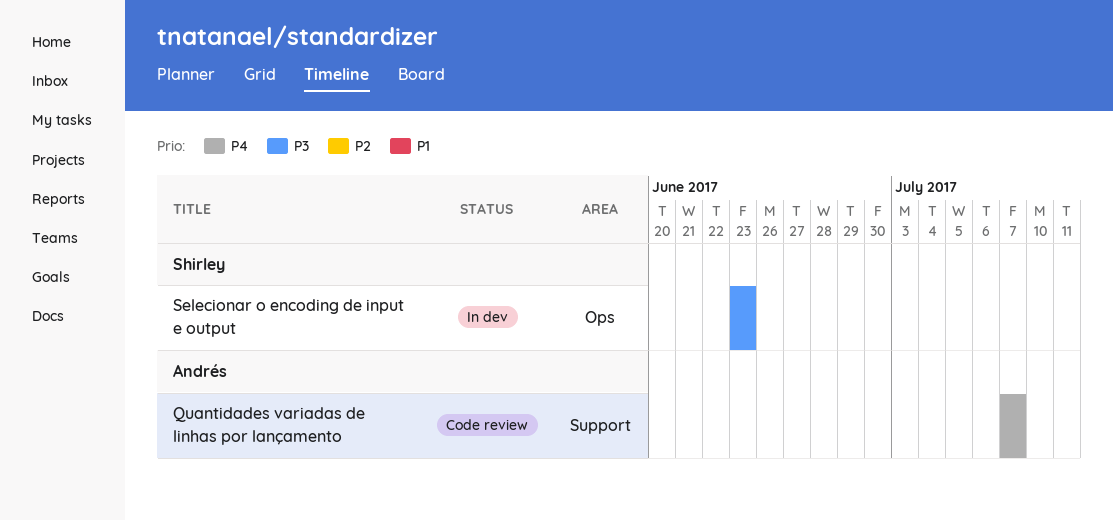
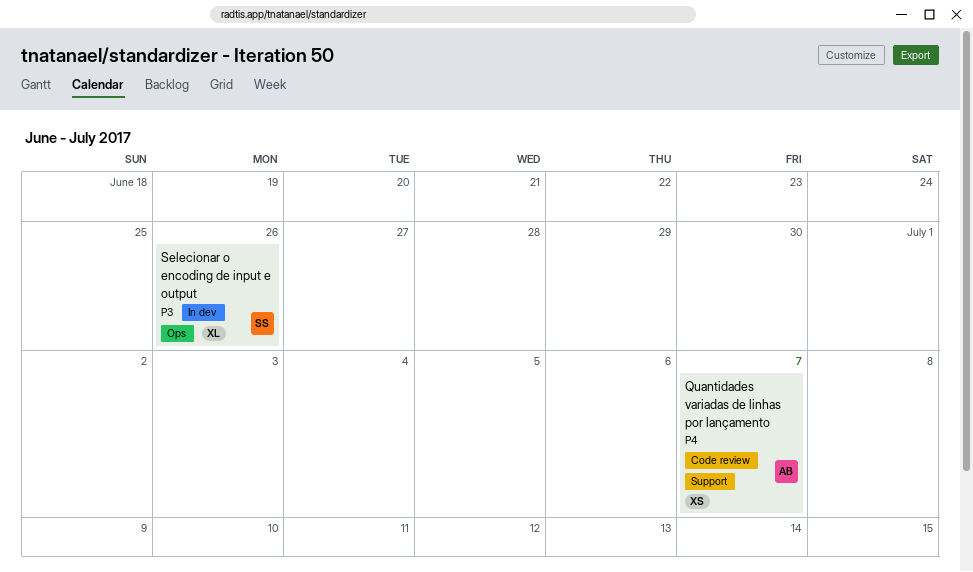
Selecionar o encoding de input e output, due: Jun 23 -> Jun 26

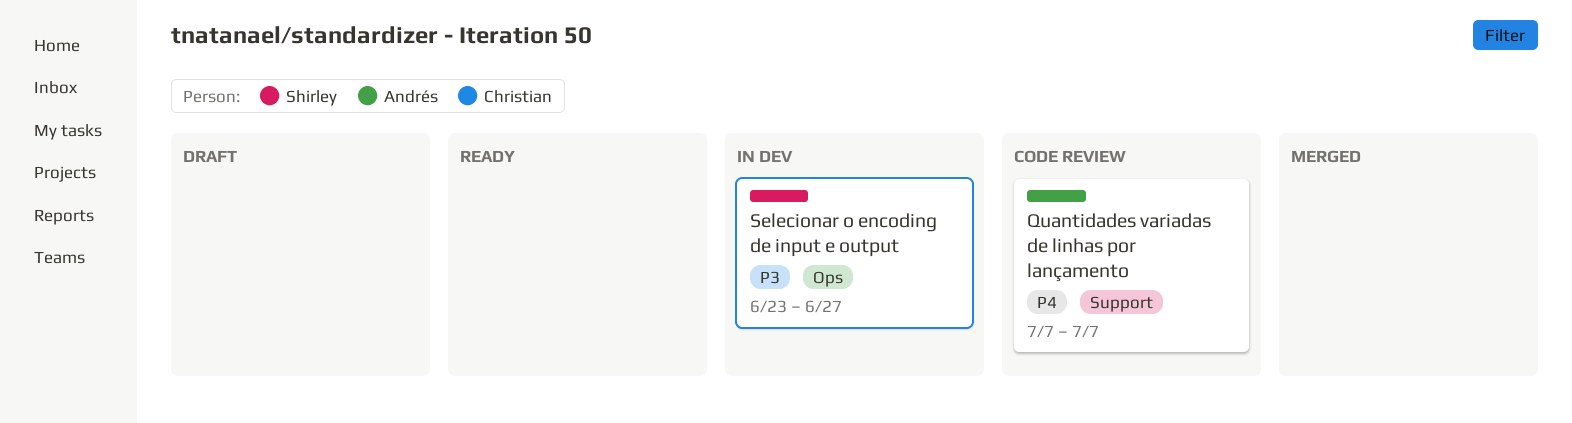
Selecionar o encoding de input e output, due: Jun 26 -> Jun 27

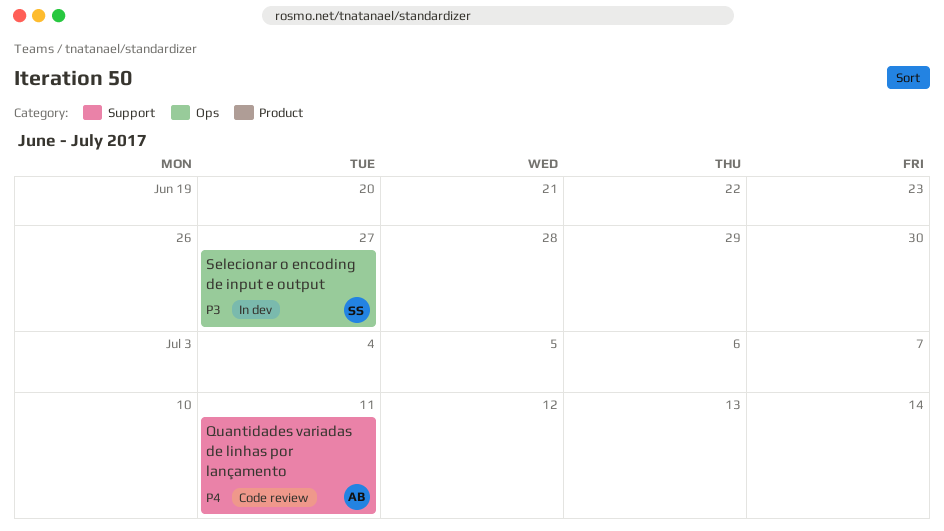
Quantidades variadas de linhas por lançamento, due: Jul 7 -> Jul 11

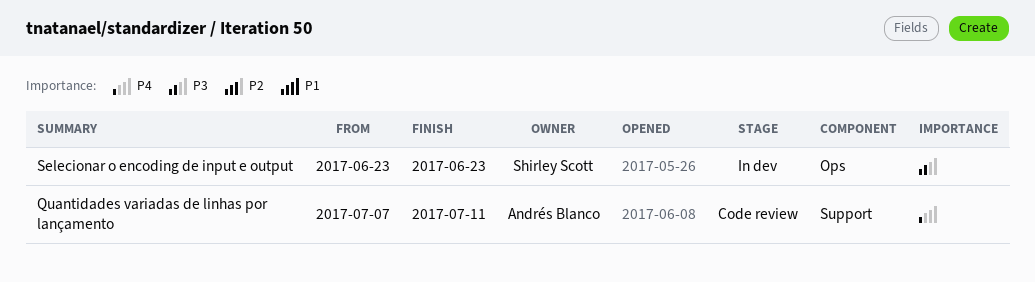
Selecionar o encoding de input e output, due: Jun 27 -> Jun 23

